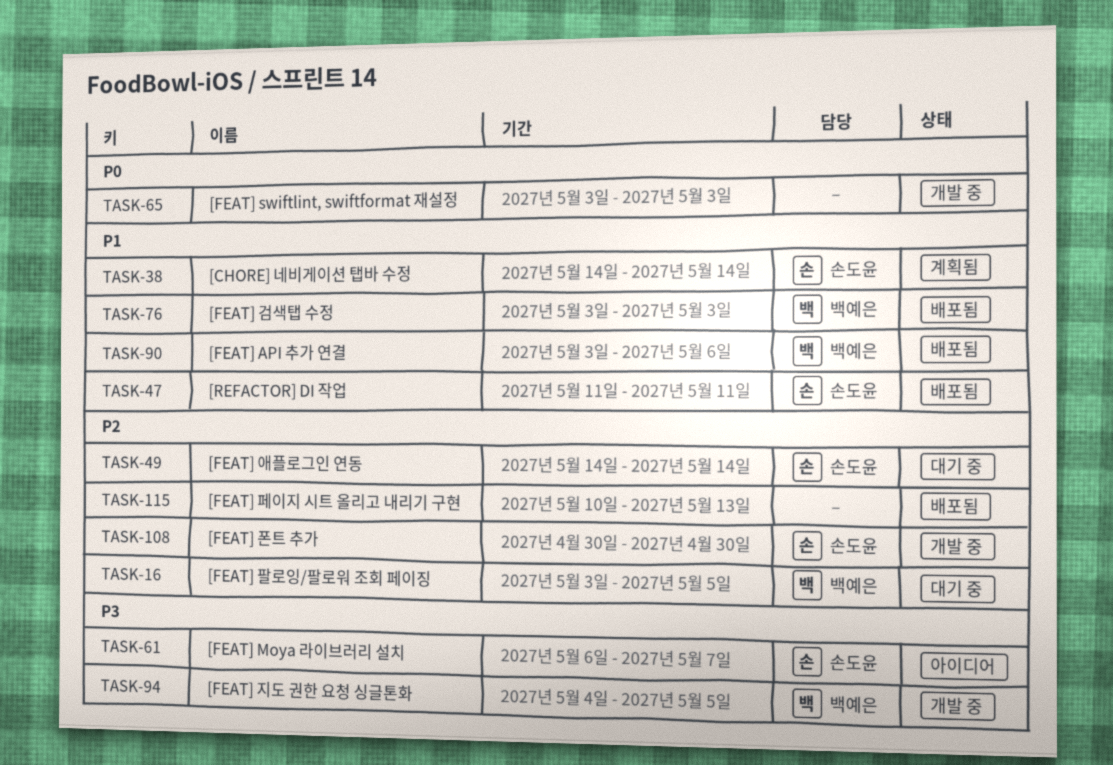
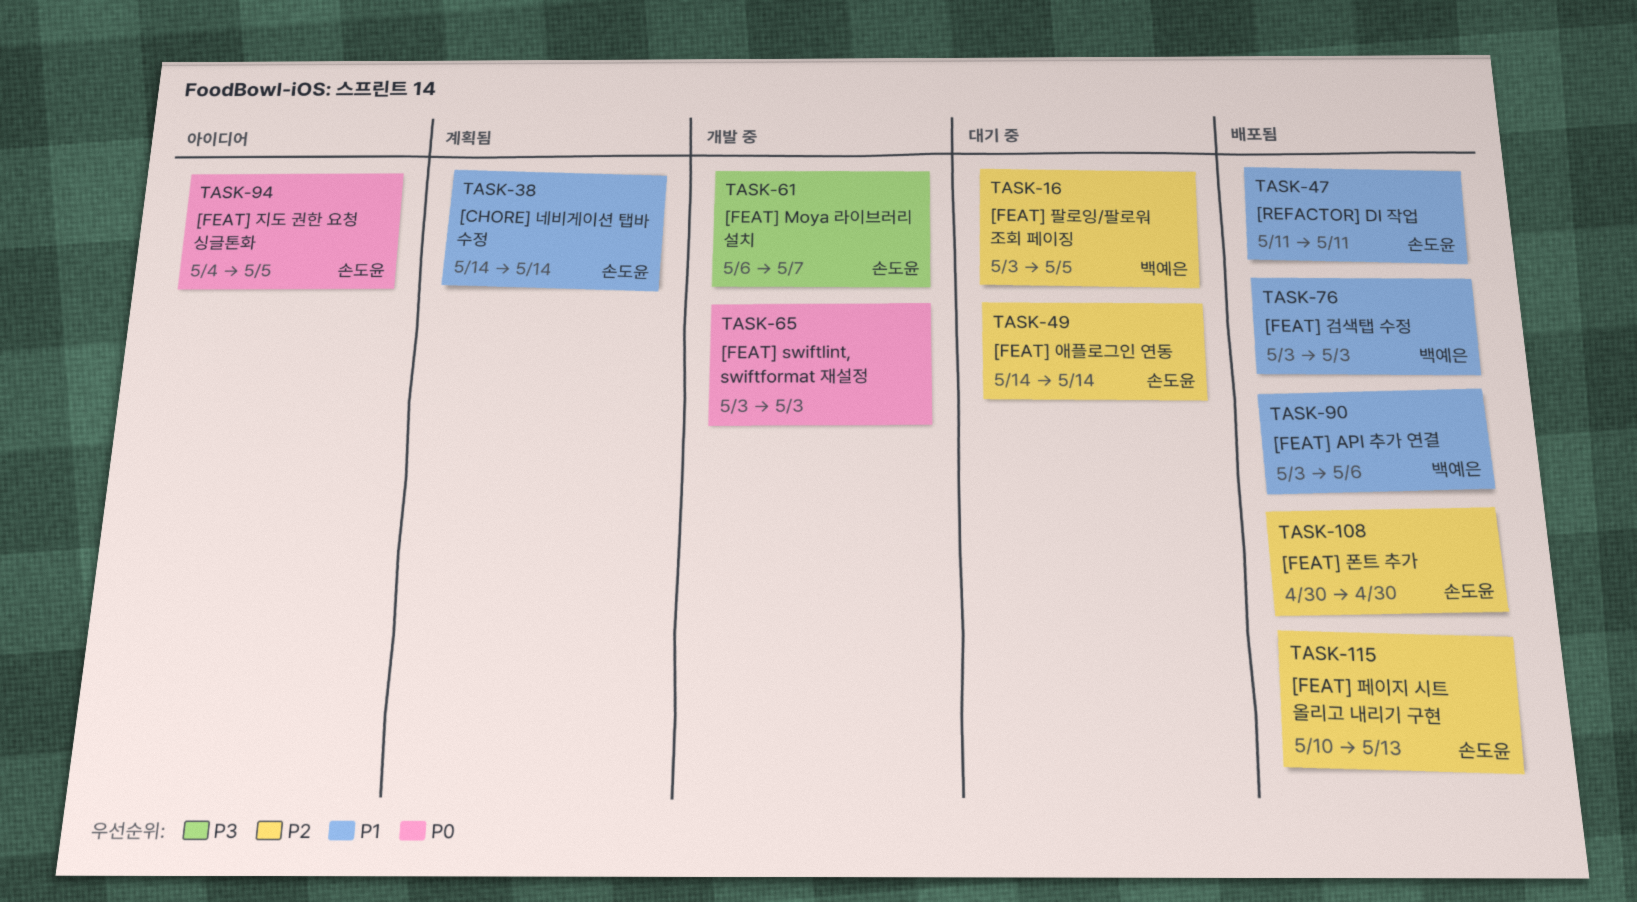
TASK-61, status: 아이디어 -> 개발 중
TASK-94, status: 개발 중 -> 아이디어
TASK-94, owner: 백예은 -> 손도윤
TASK-94, priority: P3 -> P0
TASK-108, status: 개발 중 -> 배포됨
TASK-115, owner: none -> 손도윤

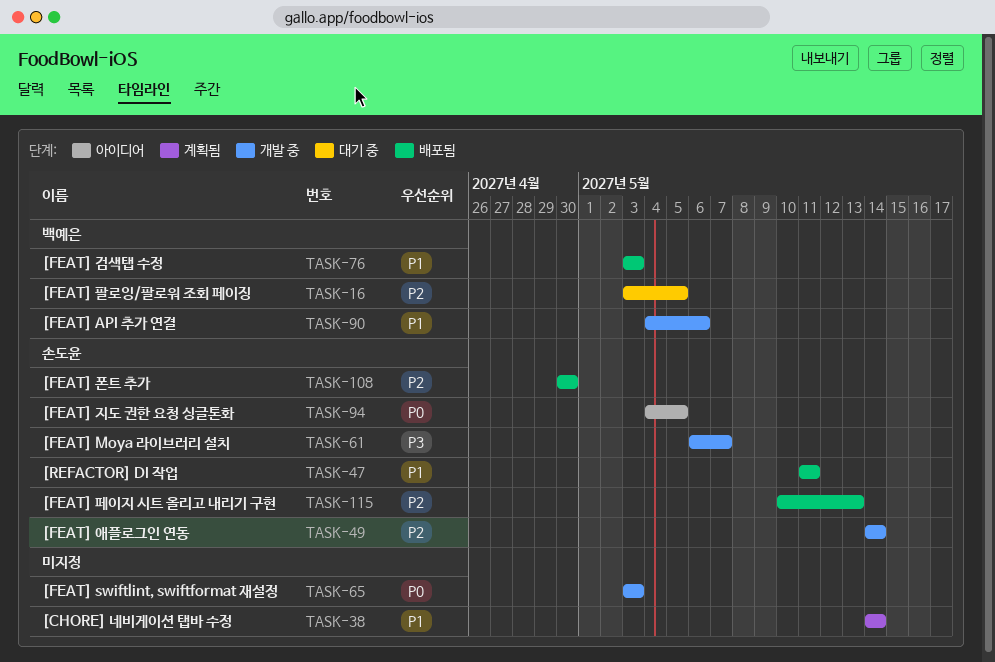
TASK-38, owner: 손도윤 -> none
TASK-49, status: 대기 중 -> 개발 중
TASK-90, status: 배포됨 -> 개발 중
TASK-90, start: May 3 -> May 4

